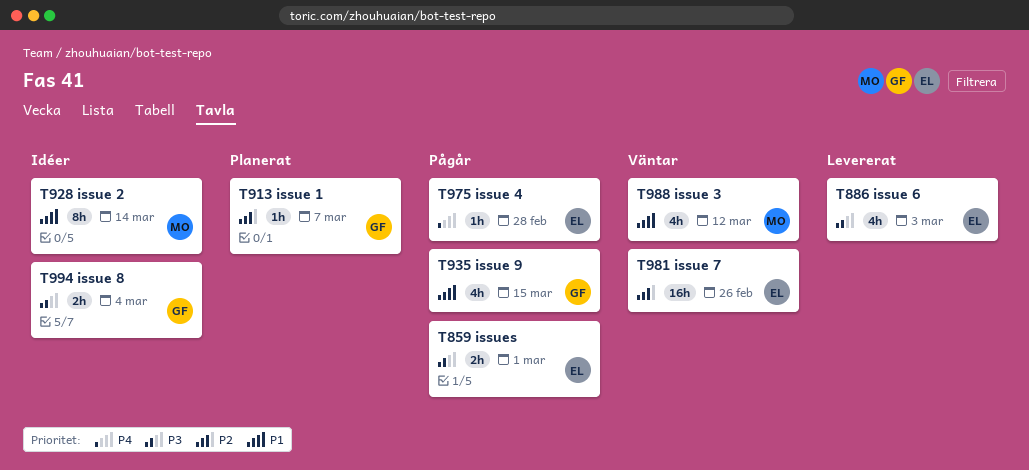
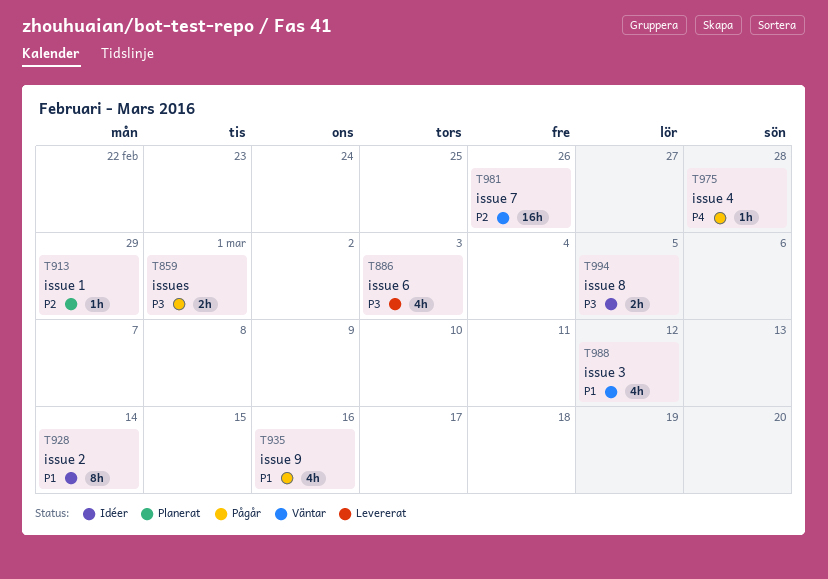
T913, due: Mar 7 -> Feb 29
T935, due: Mar 15 -> Mar 16
T994, due: Mar 4 -> Mar 5

